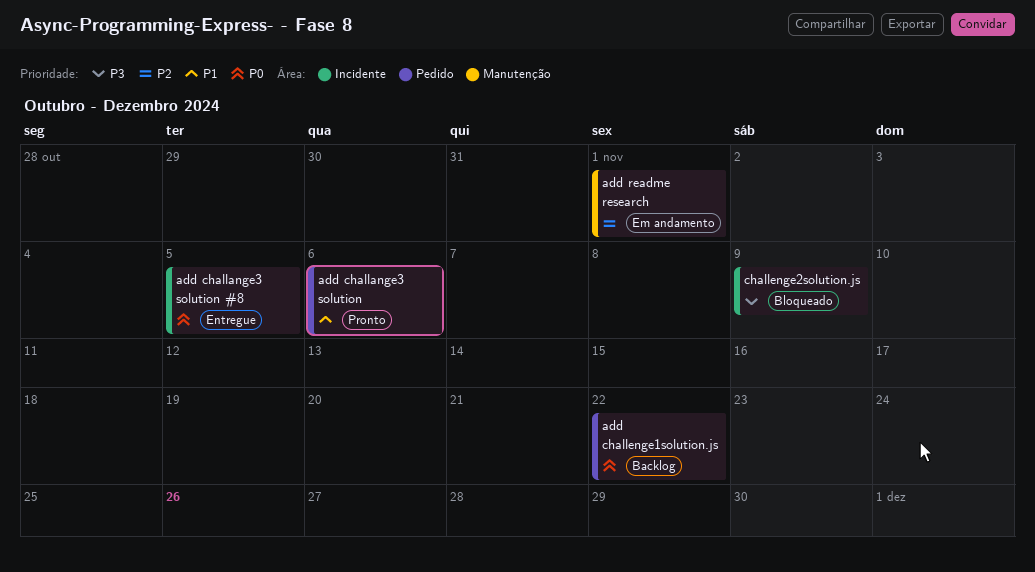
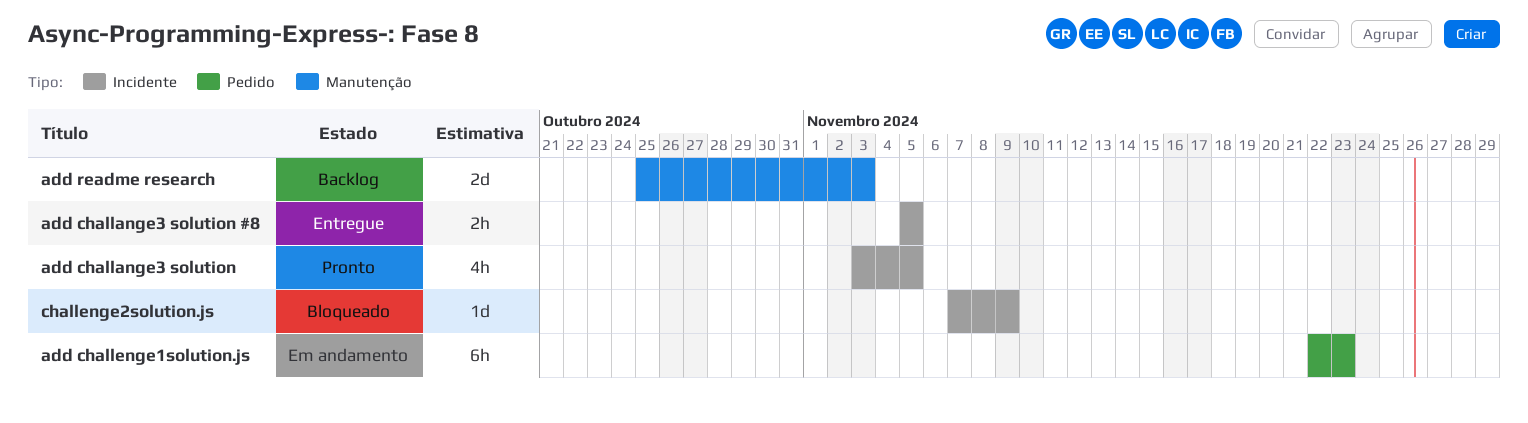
add challange3 solution, label: Pedido -> Incidente
add challange3 solution, due: Nov 6 -> Nov 5
add challenge1solution.js, status: Backlog -> Em andamento
add challenge1solution.js, due: Nov 22 -> Nov 23
add readme research, status: Em andamento -> Backlog
add readme research, due: Nov 1 -> Nov 3

